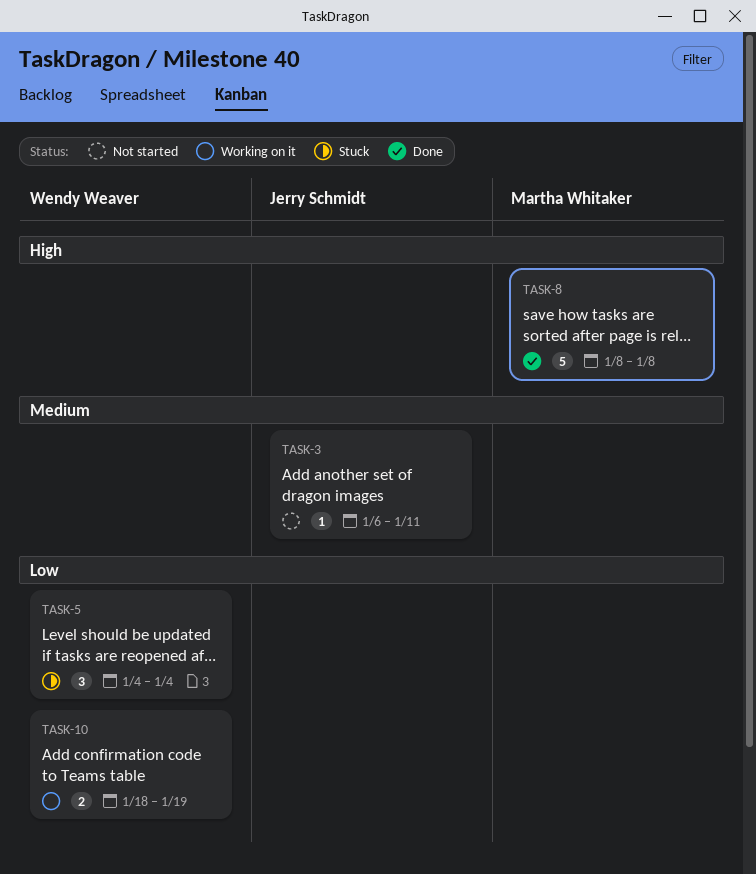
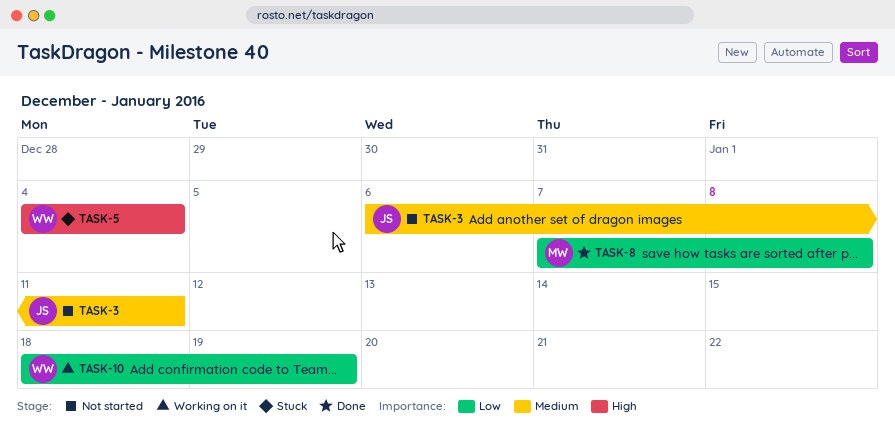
TASK-5, priority: Low -> High
TASK-8, priority: High -> Low
TASK-8, start: Jan 8 -> Jan 7

